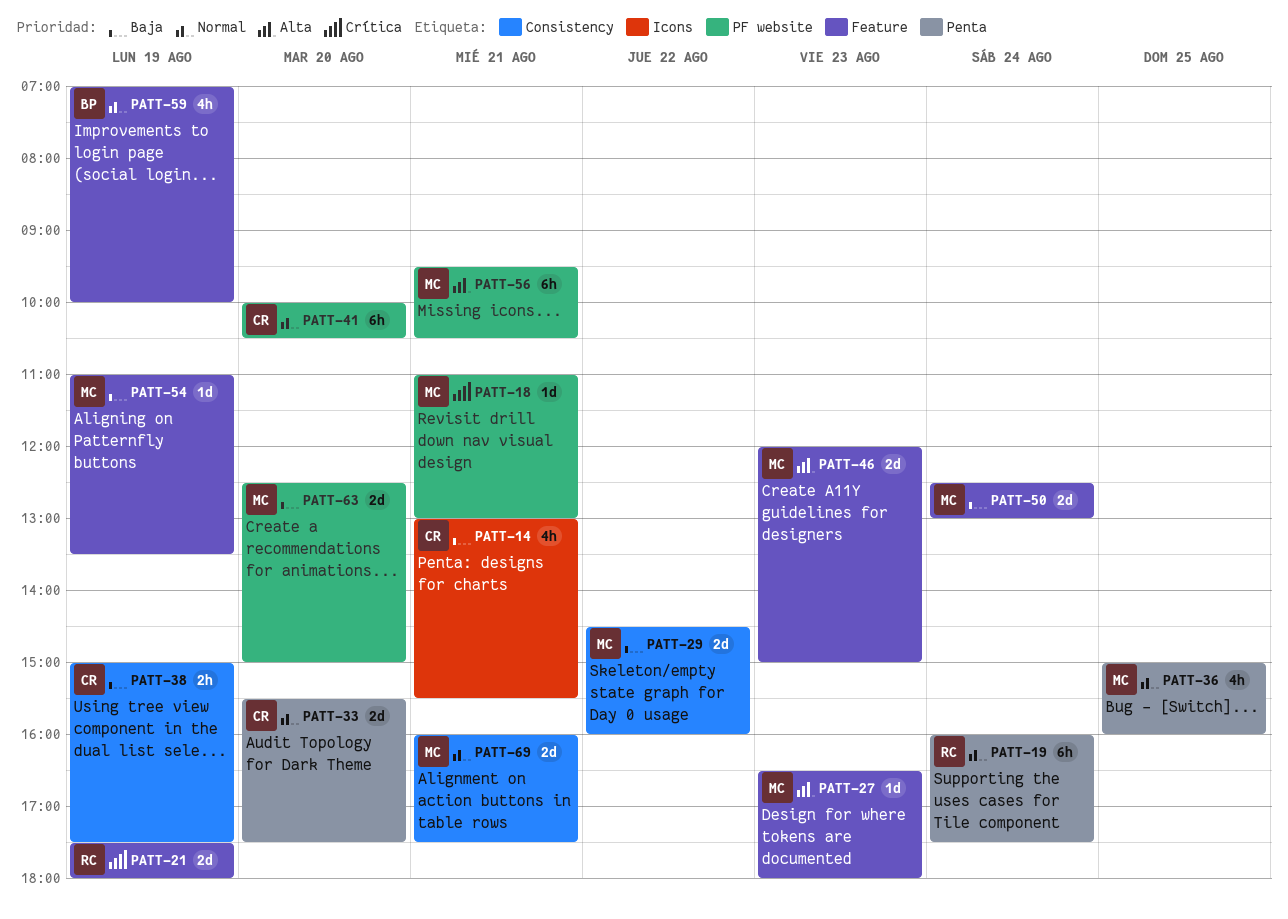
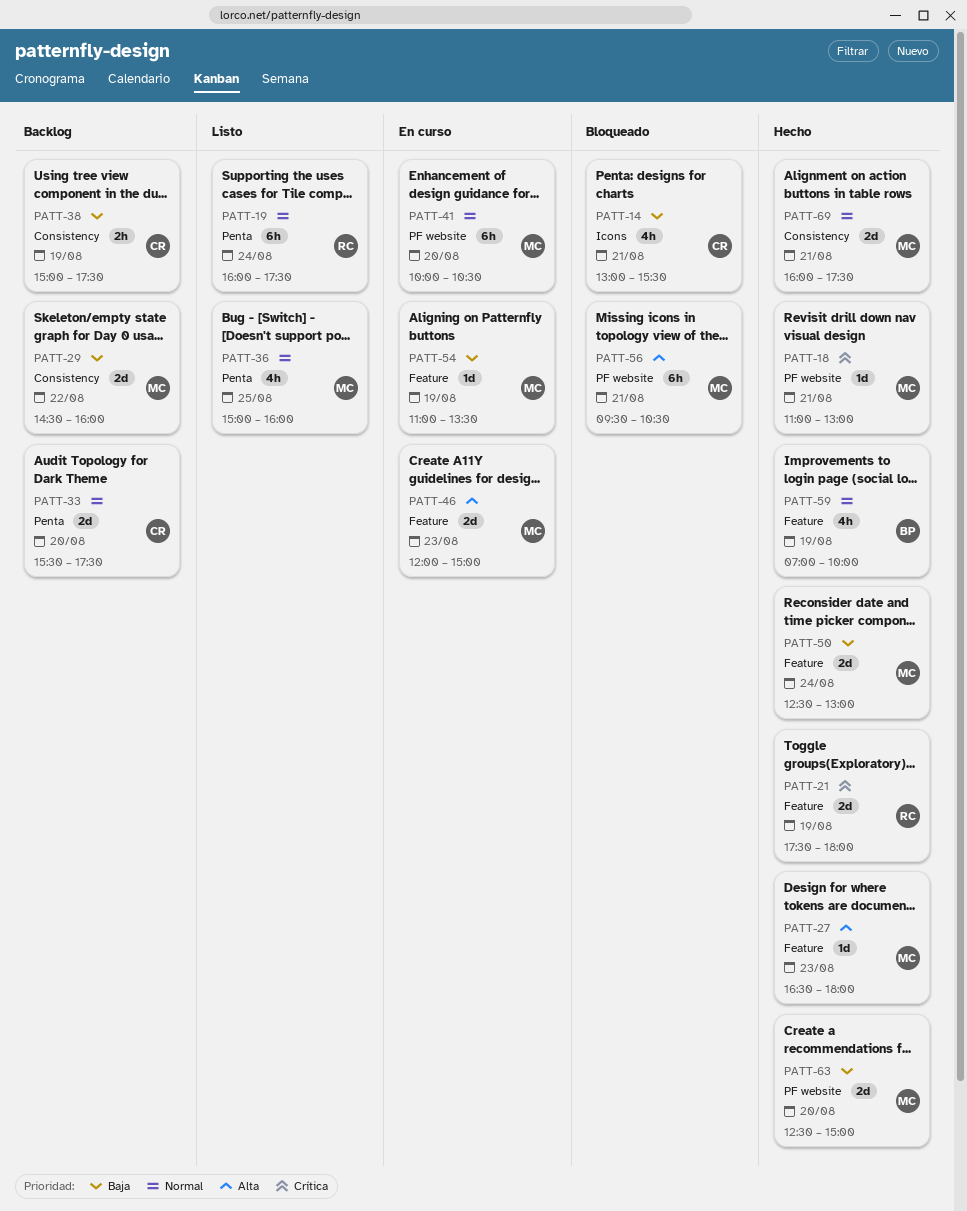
PATT-41, owner: CR -> MC

